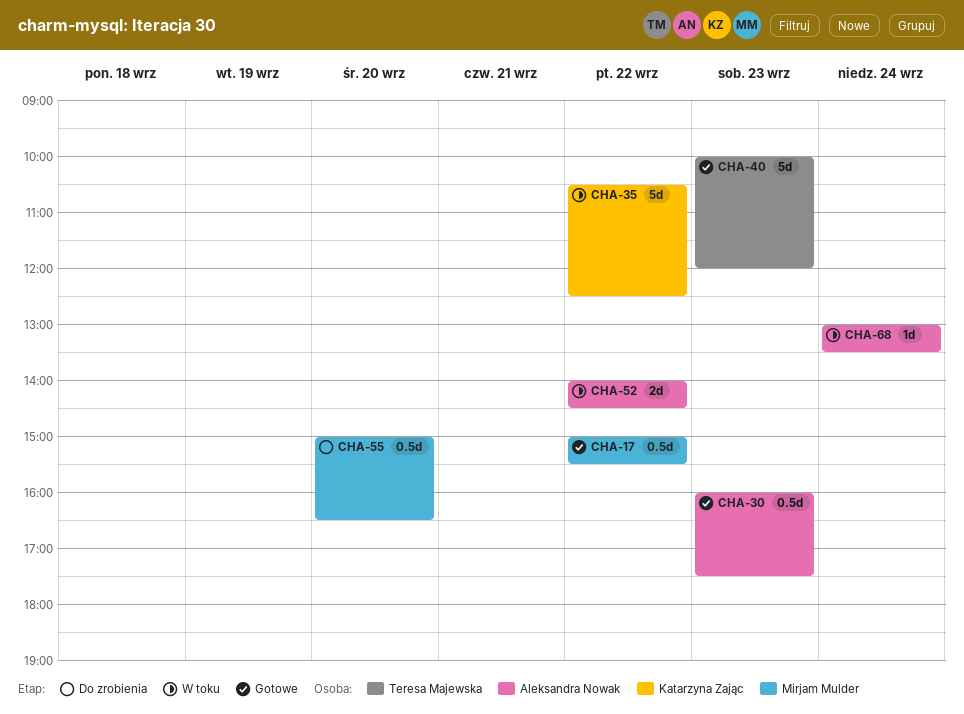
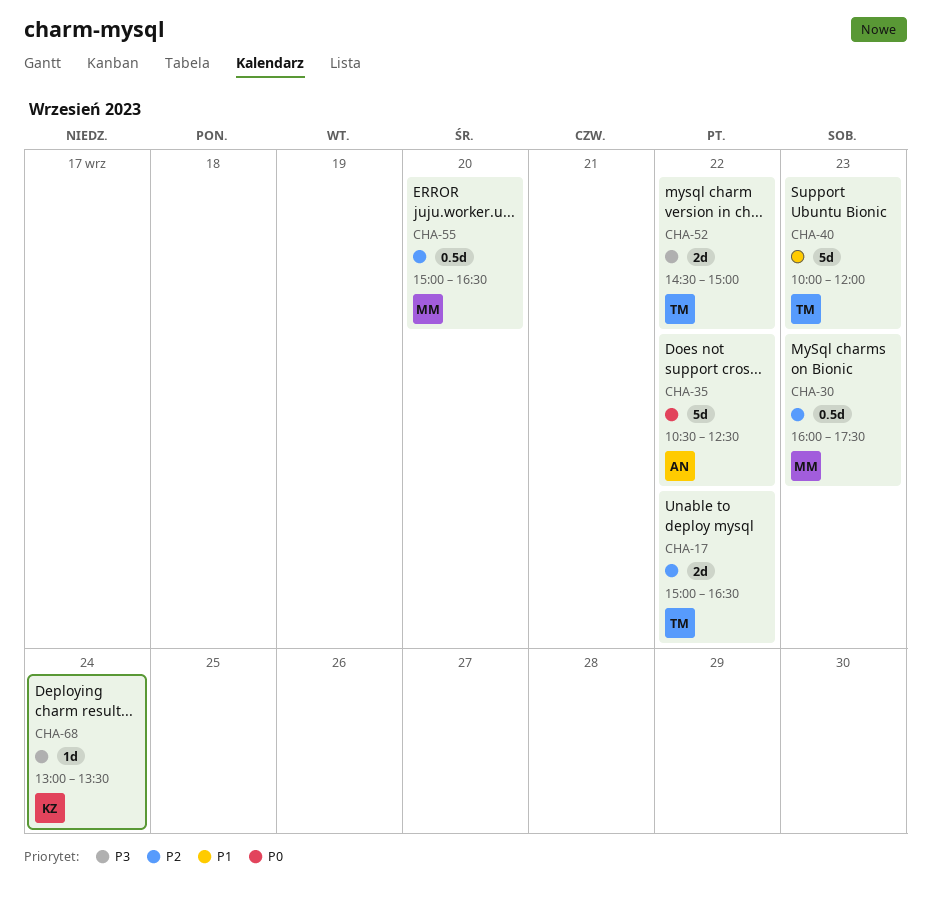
CHA-17, owner: Mirjam Mulder -> Teresa Majewska
CHA-17, estimate: 0.5d -> 2d
CHA-17, ends: 15:30 -> 16:30
CHA-30, owner: Aleksandra Nowak -> Mirjam Mulder
CHA-35, owner: Katarzyna Zając -> Aleksandra Nowak
CHA-52, owner: Aleksandra Nowak -> Teresa Majewska
CHA-52, begins: 14:00 -> 14:30
CHA-52, ends: 14:30 -> 15:00
CHA-68, owner: Aleksandra Nowak -> Katarzyna Zając

